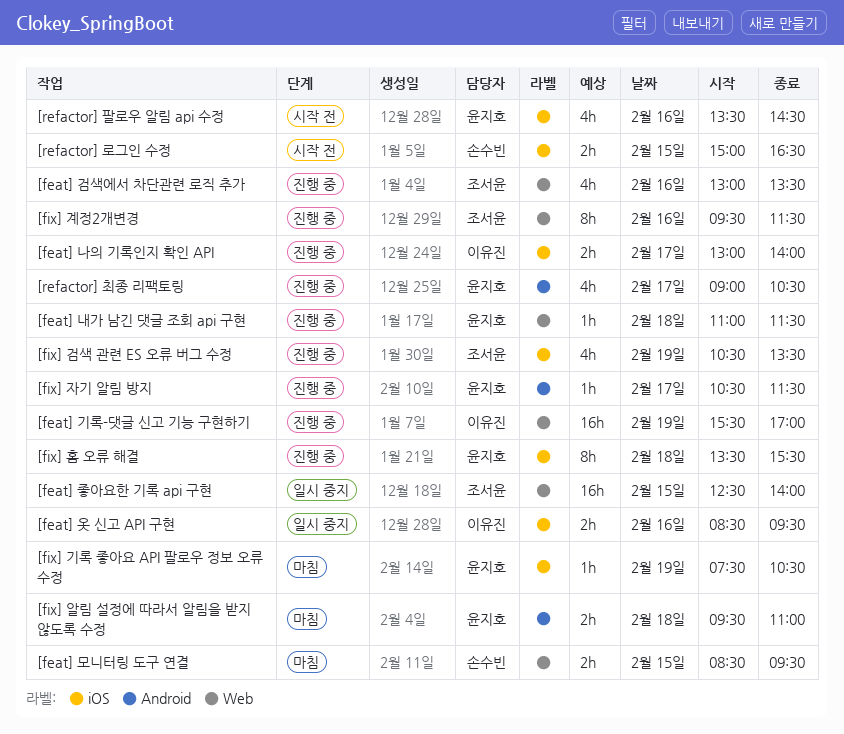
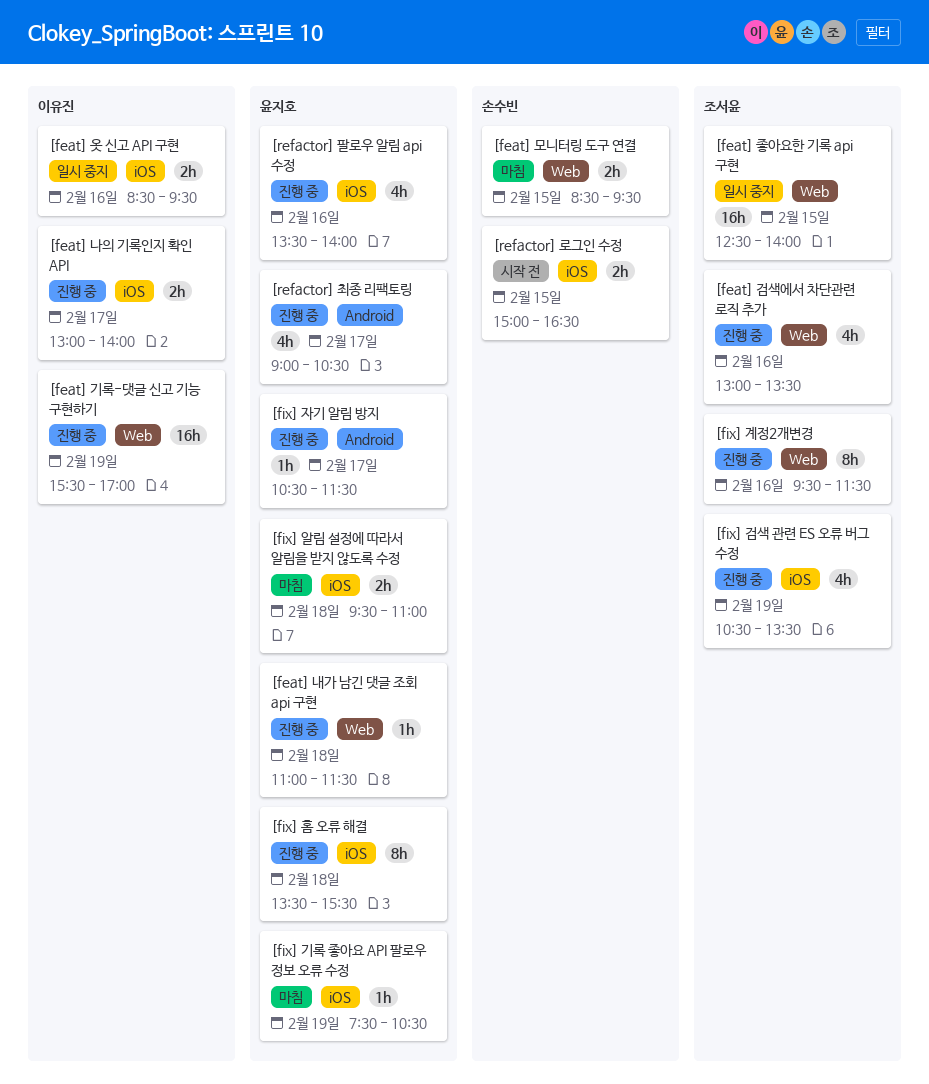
[fix] 알림 설정에 따라서 알림을 받지 않도록 수정, label: Android -> iOS
[refactor] 팔로우 알림 api 수정, status: 시작 전 -> 진행 중
[refactor] 팔로우 알림 api 수정, ends: 14:30 -> 14:00

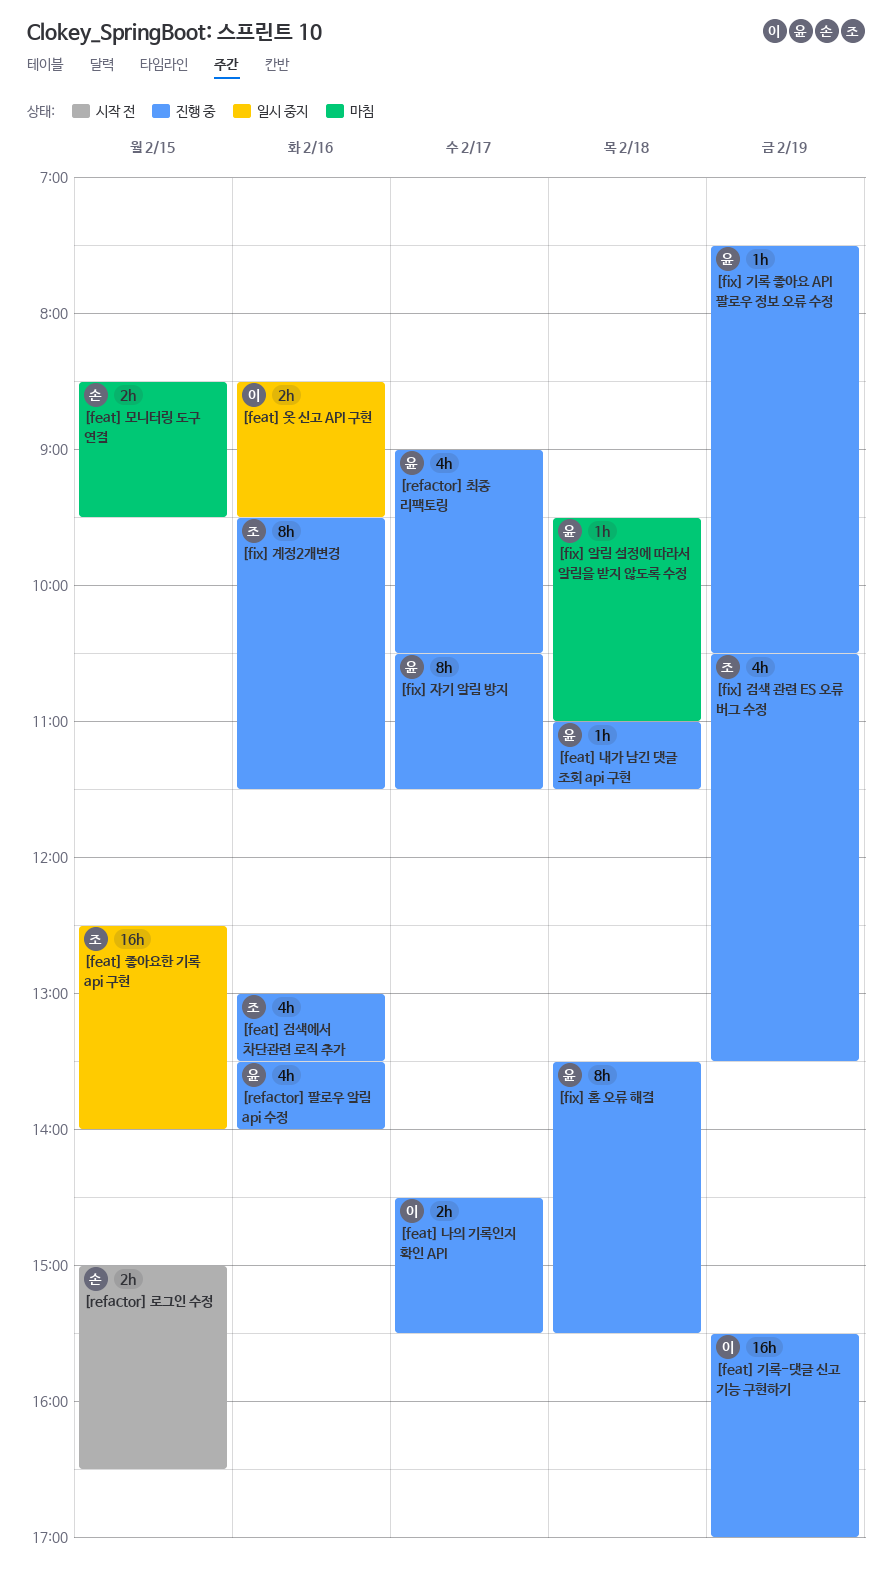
[feat] 나의 기록인지 확인 API, begins: 13:00 -> 14:30
[feat] 나의 기록인지 확인 API, ends: 14:00 -> 15:30
[fix] 기록 좋아요 API 팔로우 정보 오류 수정, status: 마침 -> 진행 중
[fix] 알림 설정에 따라서 알림을 받지 않도록 수정, estimate: 2h -> 1h
[fix] 자기 알림 방지, estimate: 1h -> 8h

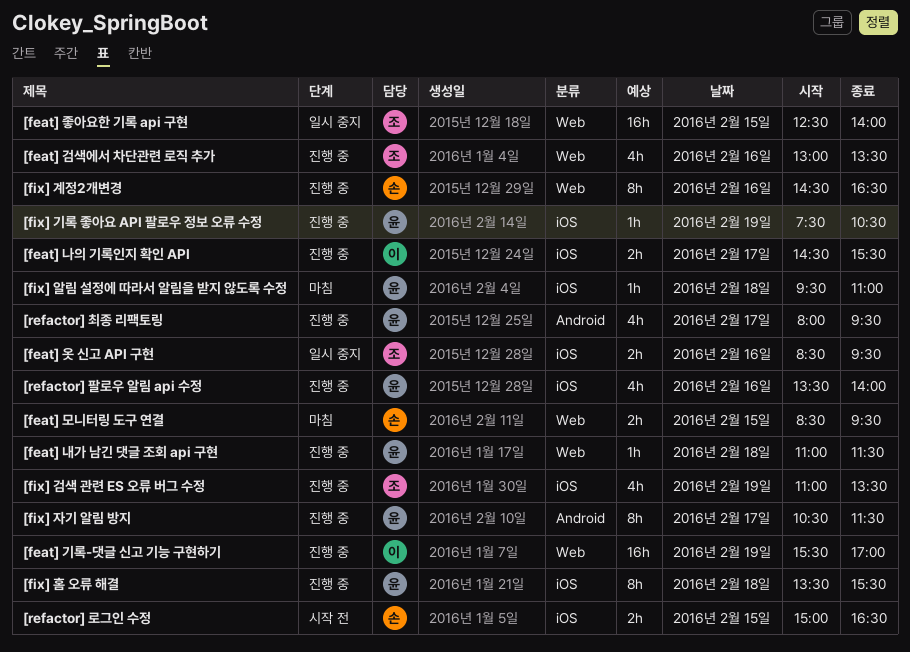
[feat] 옷 신고 API 구현, owner: 이 -> 조
[fix] 검색 관련 ES 오류 버그 수정, begins: 10:30 -> 11:00
[fix] 계정2개변경, owner: 조 -> 손
[fix] 계정2개변경, begins: 09:30 -> 14:30
[fix] 계정2개변경, ends: 11:30 -> 16:30
[refactor] 최종 리팩토링, begins: 09:00 -> 08:00
[refactor] 최종 리팩토링, ends: 10:30 -> 09:30

